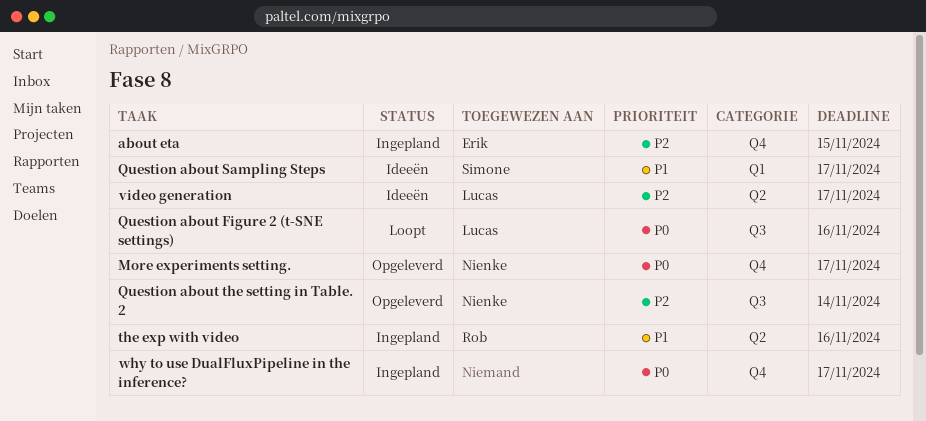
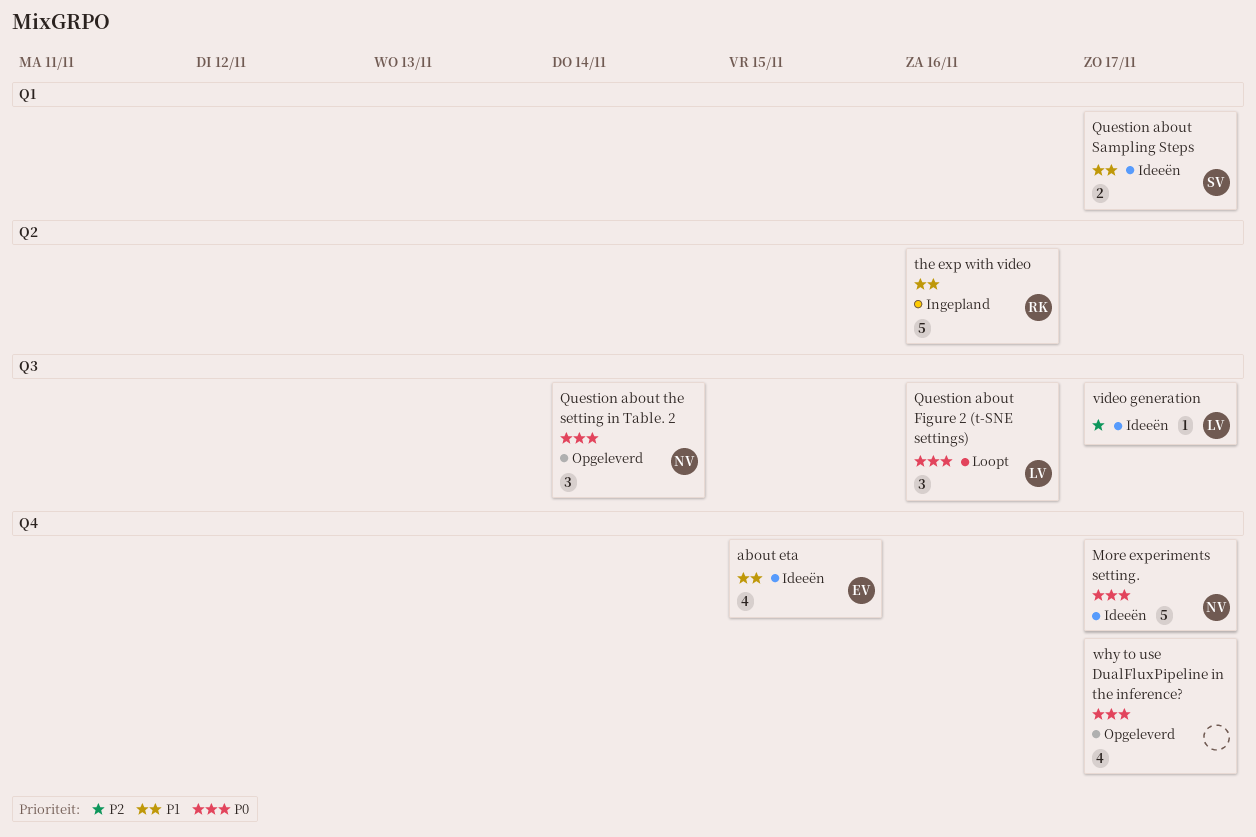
about eta, status: Ingepland -> Ideeën
about eta, priority: P2 -> P1
More experiments setting., status: Opgeleverd -> Ideeën
Question about the setting in Table. 2, priority: P2 -> P0
video generation, label: Q2 -> Q3
why to use DualFluxPipeline in the inference?, status: Ingepland -> Opgeleverd

